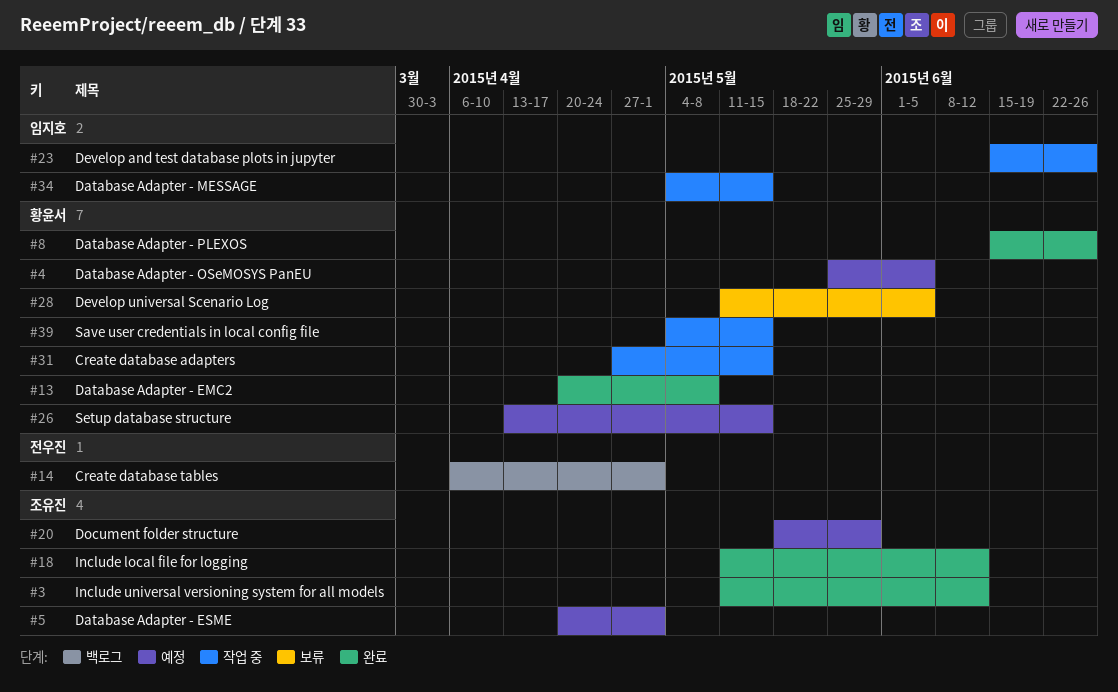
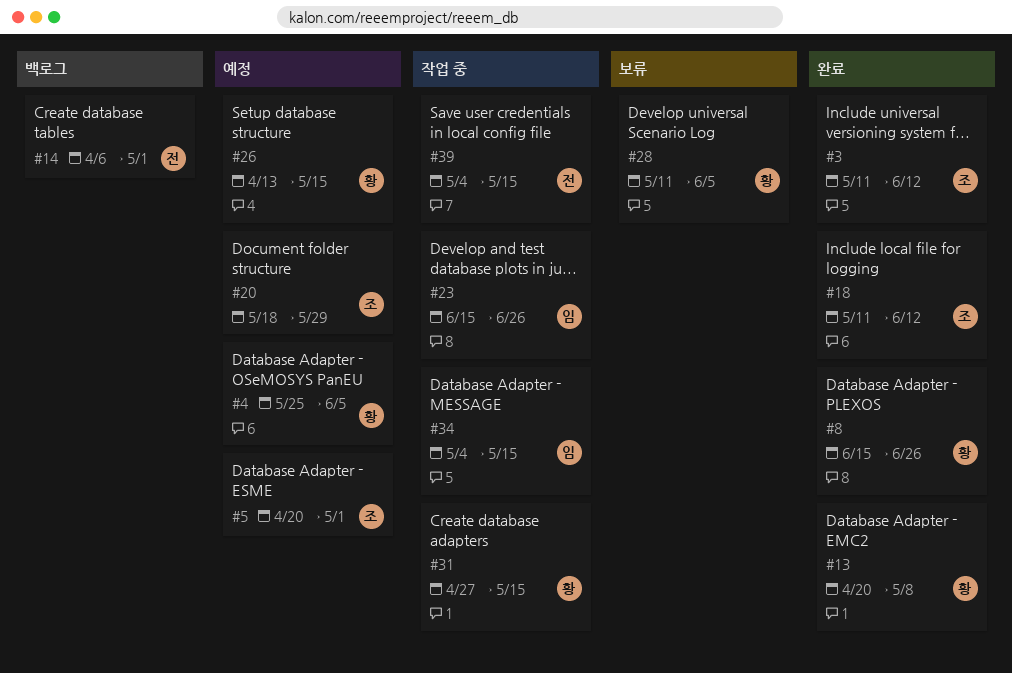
#39, owner: 황윤서 -> 전우진

